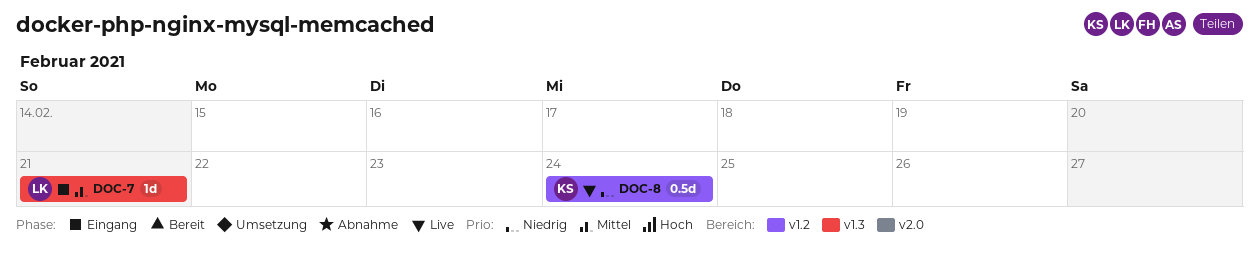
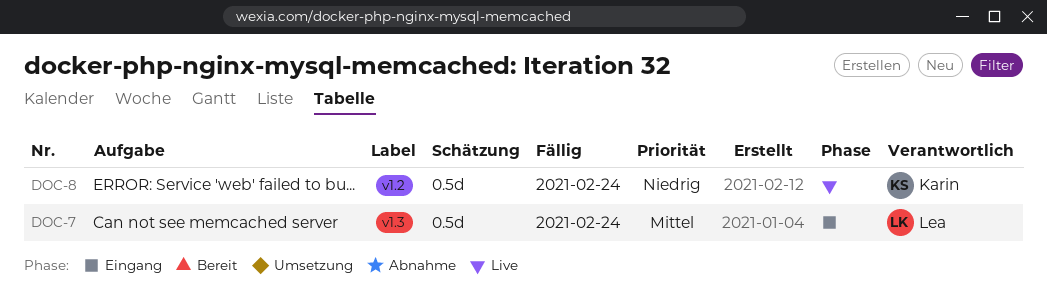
DOC-7, estimate: 1d -> 0.5d
DOC-7, due: Feb 21 -> Feb 24

